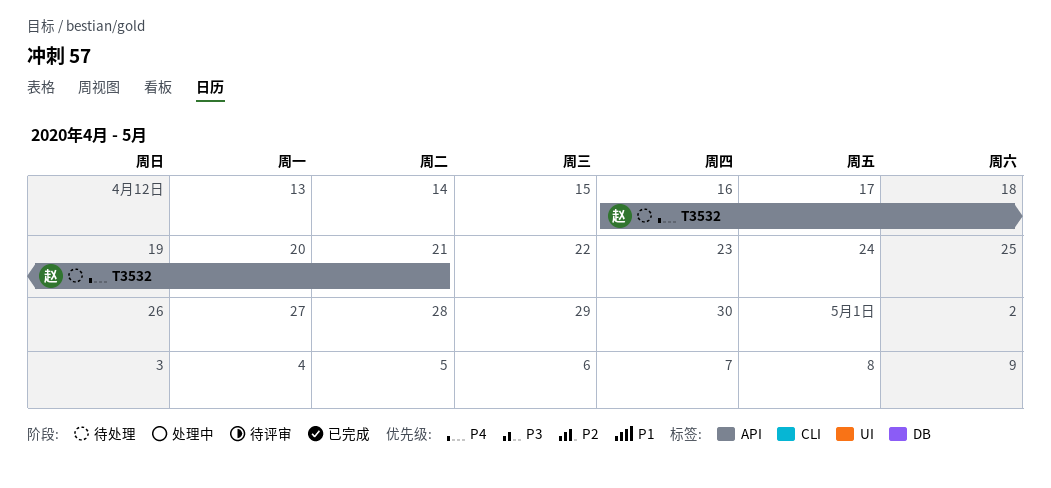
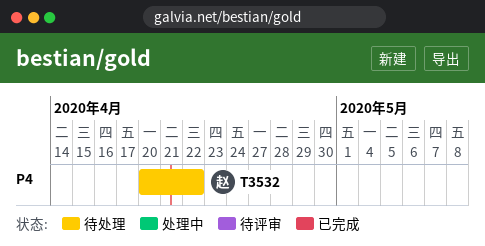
T3532, start: Apr 16 -> Apr 20
T3532, due: Apr 21 -> Apr 22

